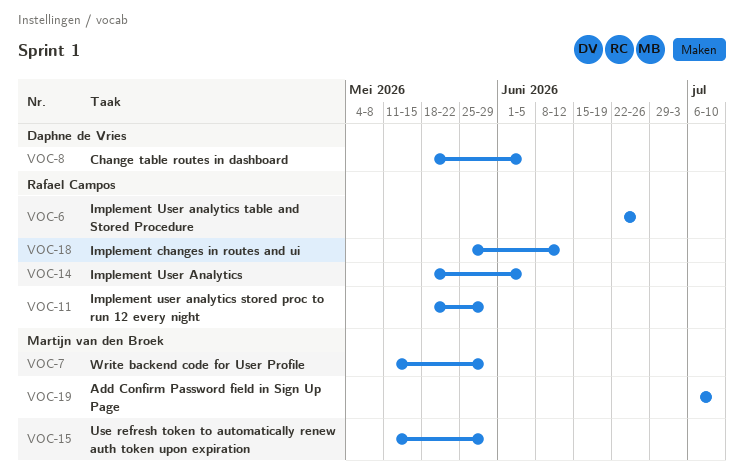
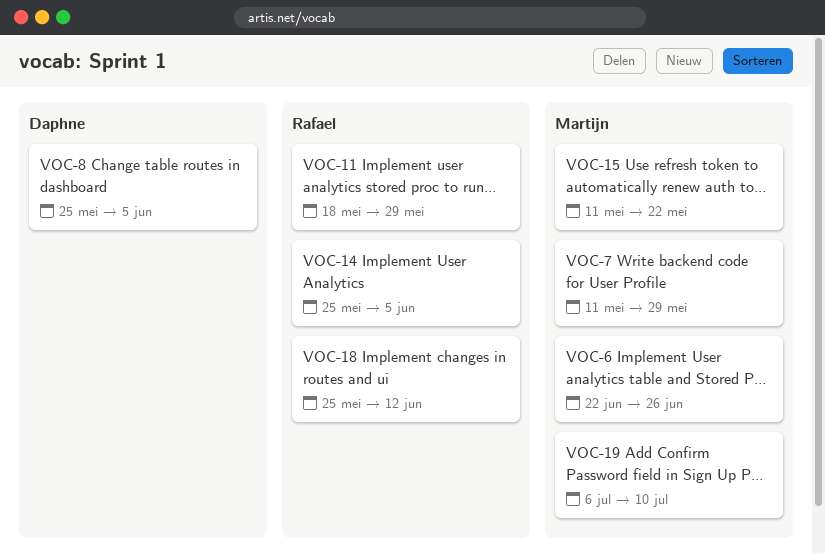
VOC-6, owner: Rafael Campos -> Martijn van den Broek
VOC-8, start: May 18 -> May 25
VOC-14, start: May 18 -> May 25
VOC-15, due: May 29 -> May 22

